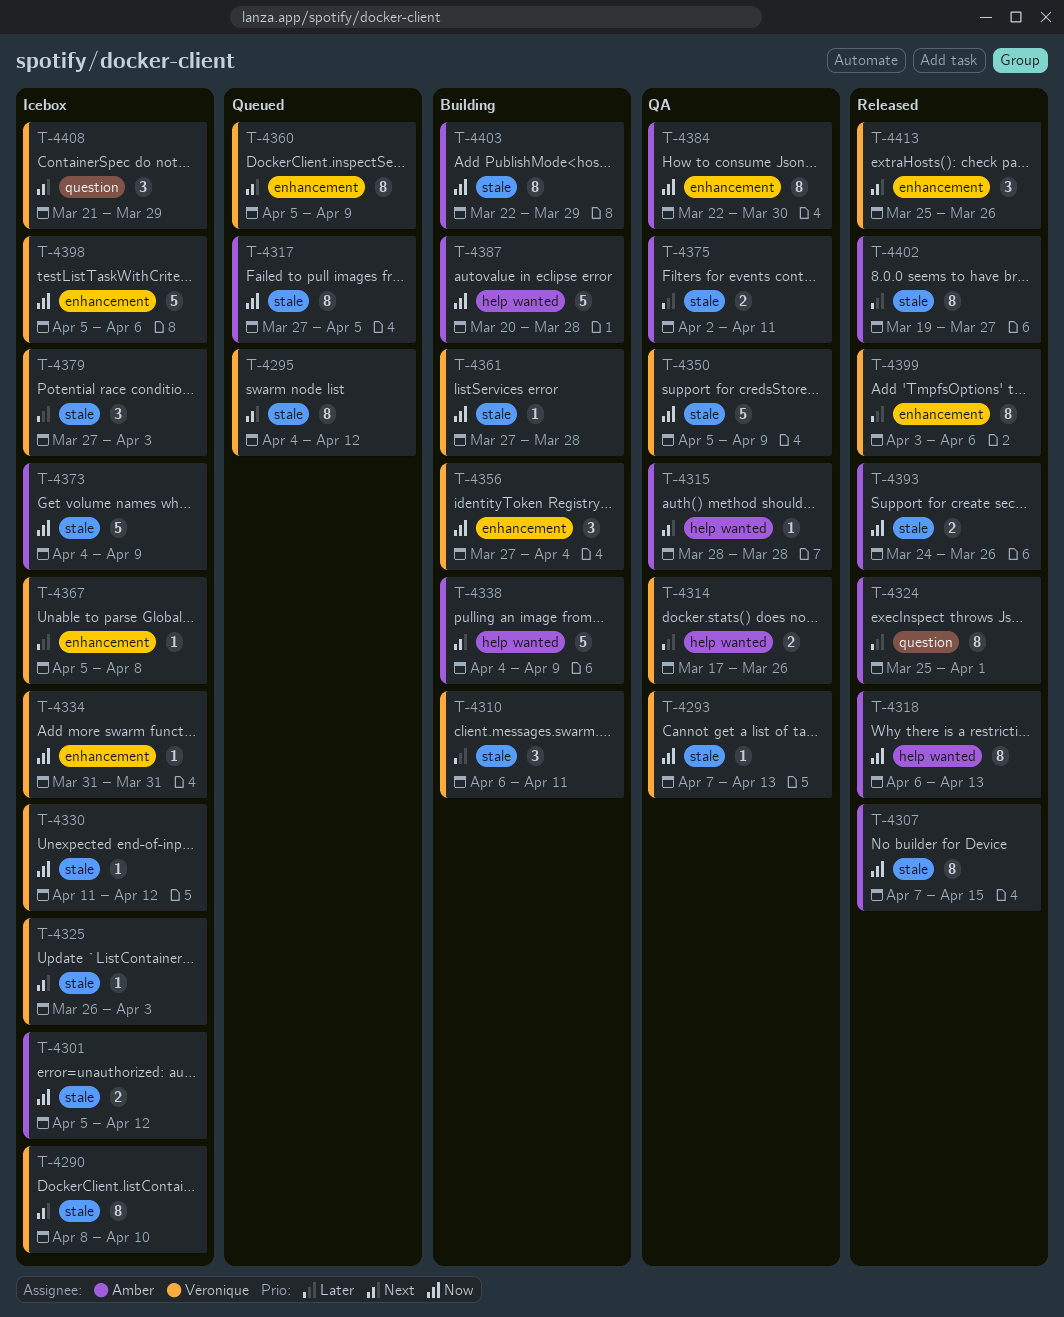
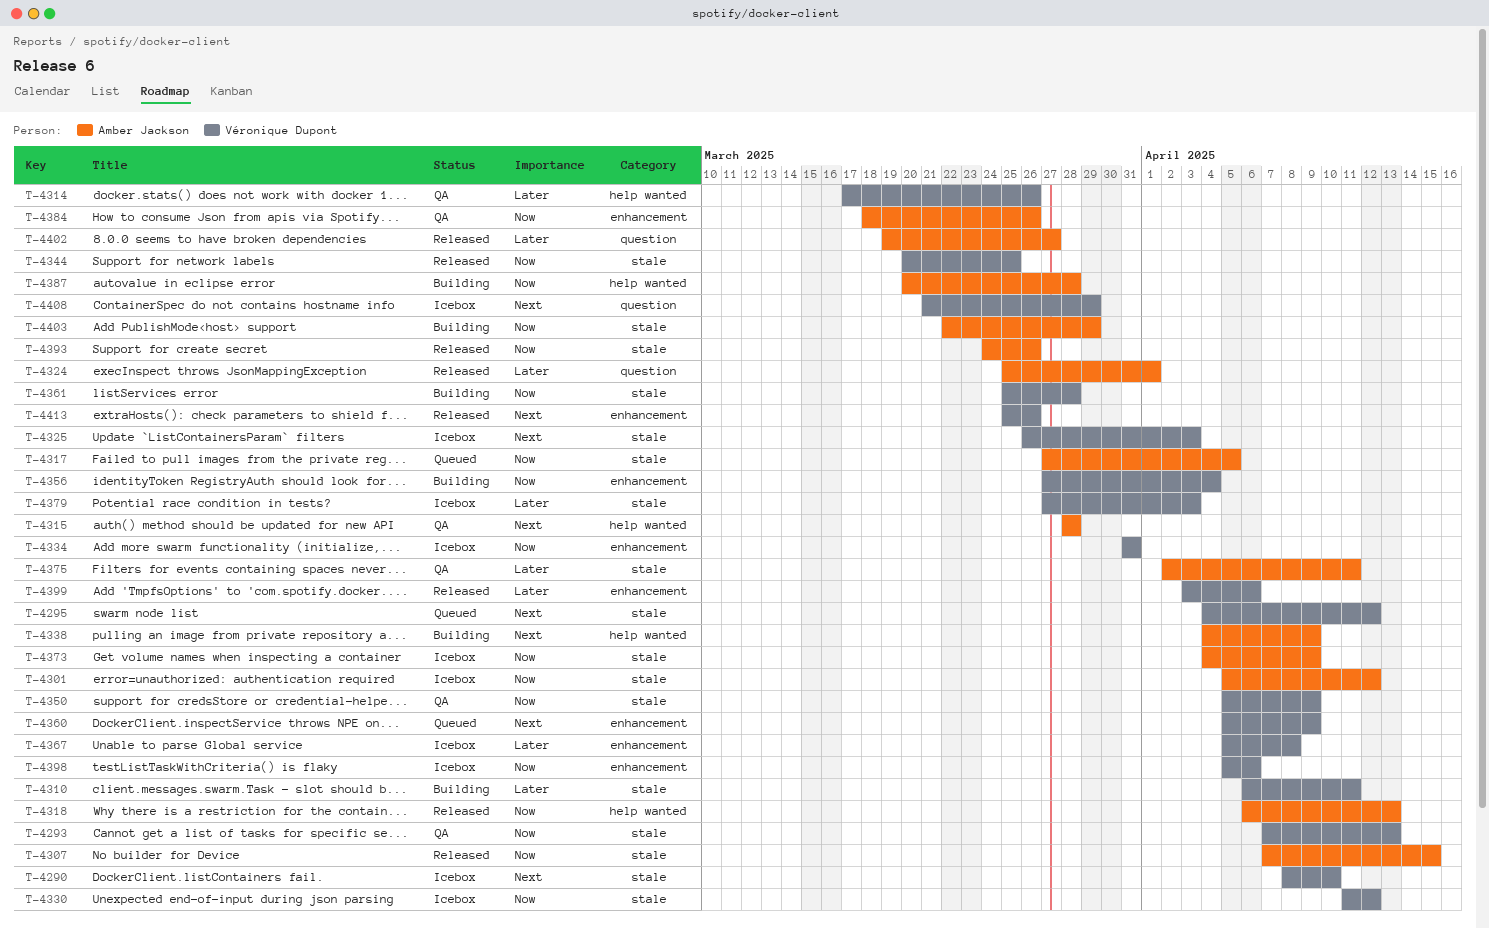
T-4344: none -> present
T-4361, start: Mar 27 -> Mar 25
T-4384, start: Mar 22 -> Mar 18
T-4384, due: Mar 30 -> Mar 26
T-4402, label: stale -> question

